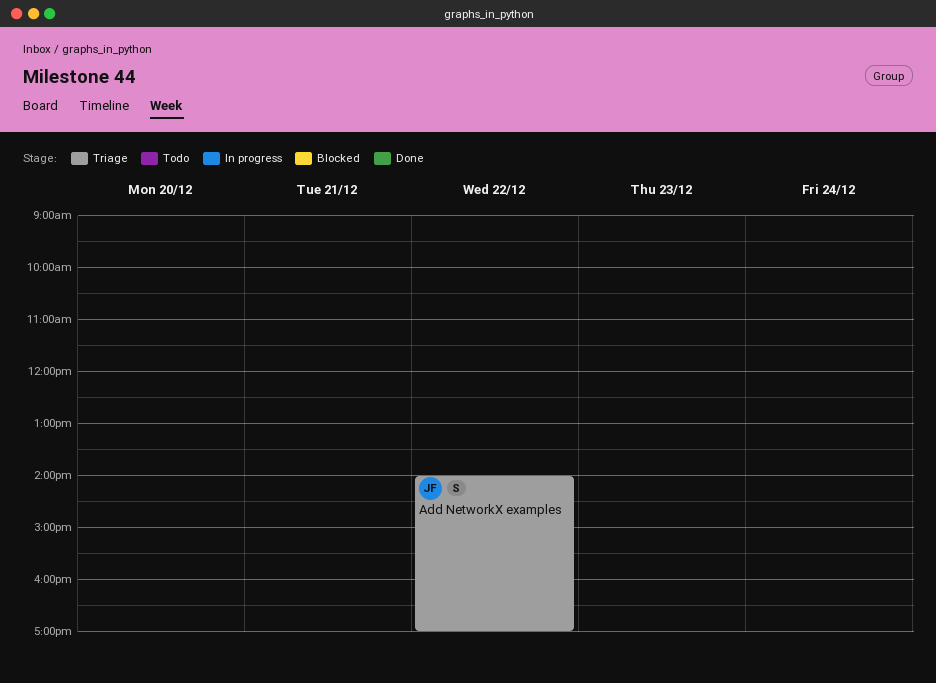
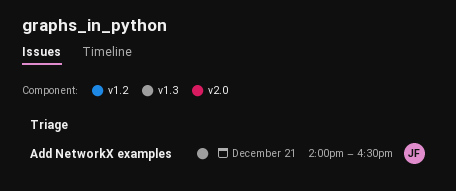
Add NetworkX examples, day: Dec 22 -> Dec 21
Add NetworkX examples, ends: 17:00 -> 16:30

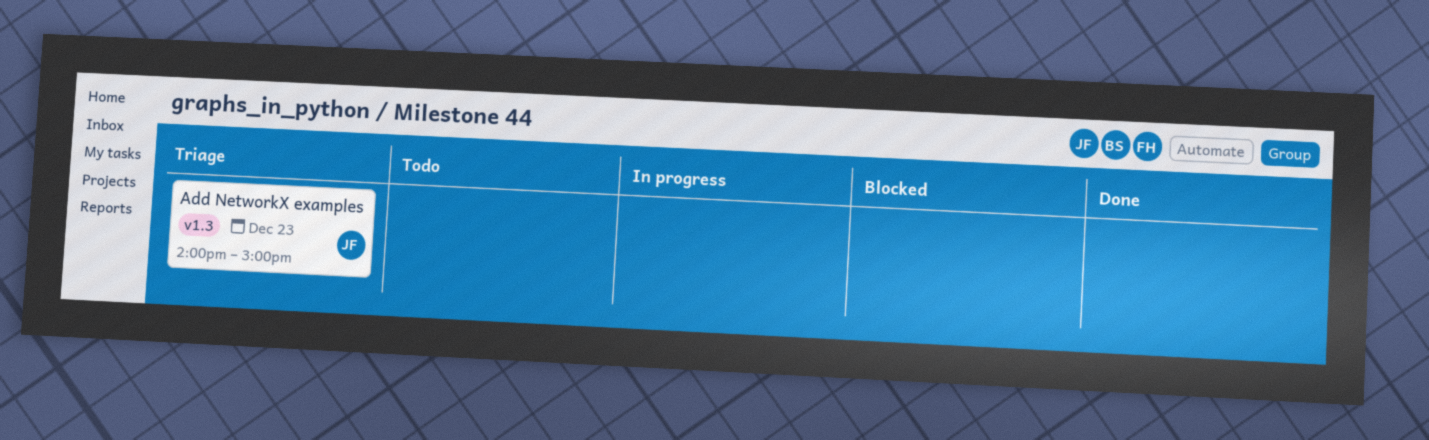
Add NetworkX examples, day: Dec 21 -> Dec 23
Add NetworkX examples, ends: 16:30 -> 15:00

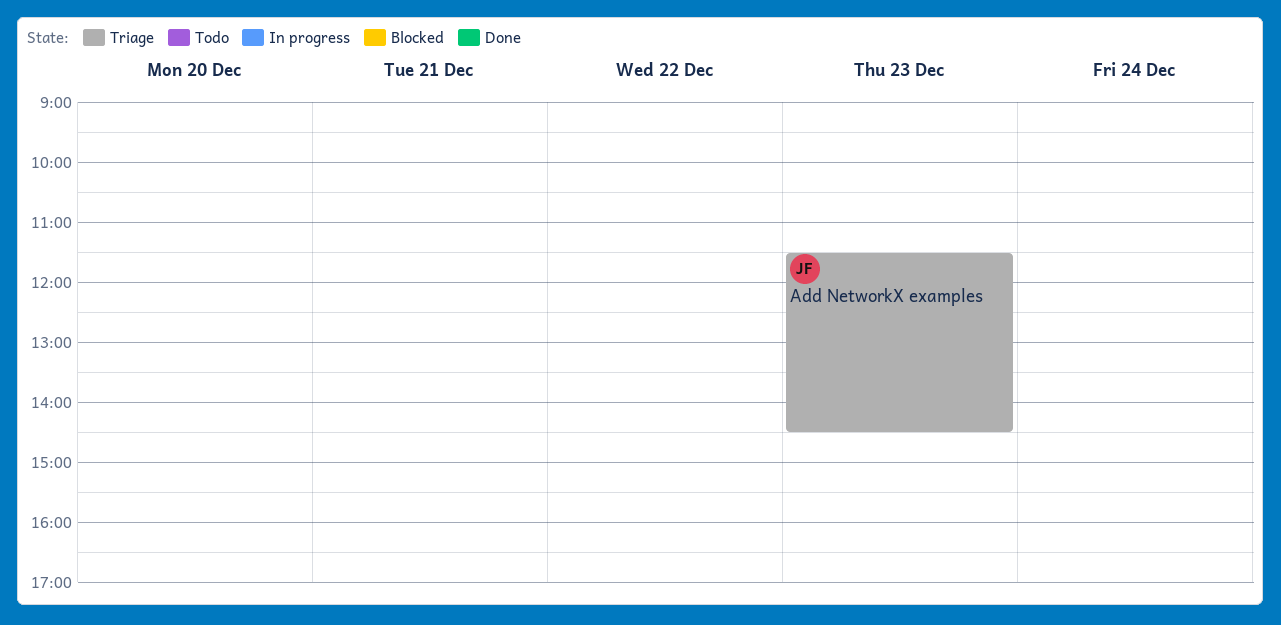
Add NetworkX examples, begins: 14:00 -> 11:30
Add NetworkX examples, ends: 15:00 -> 14:30

